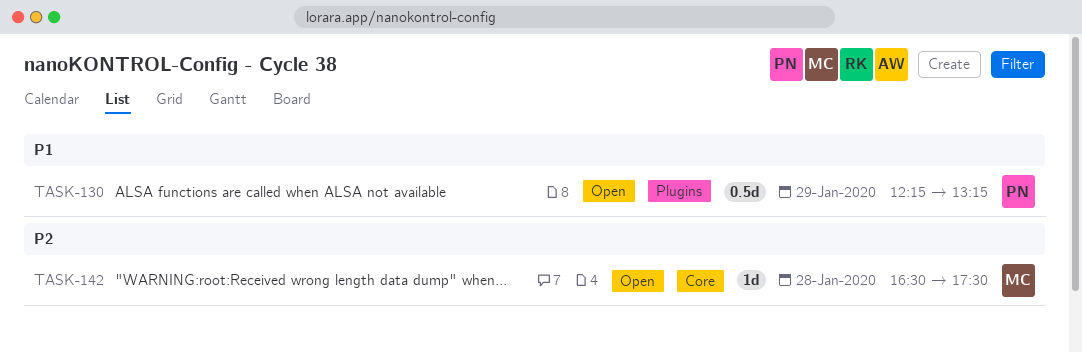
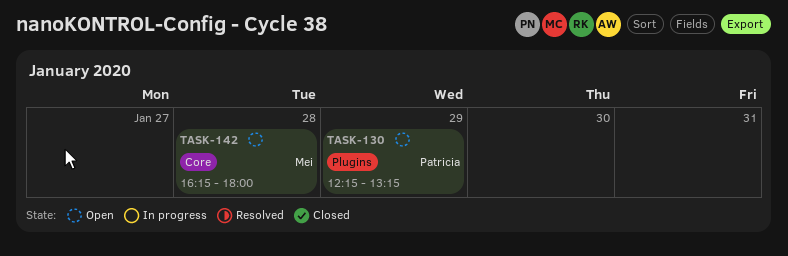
TASK-142, begins: 16:30 -> 16:15
TASK-142, ends: 17:30 -> 18:00

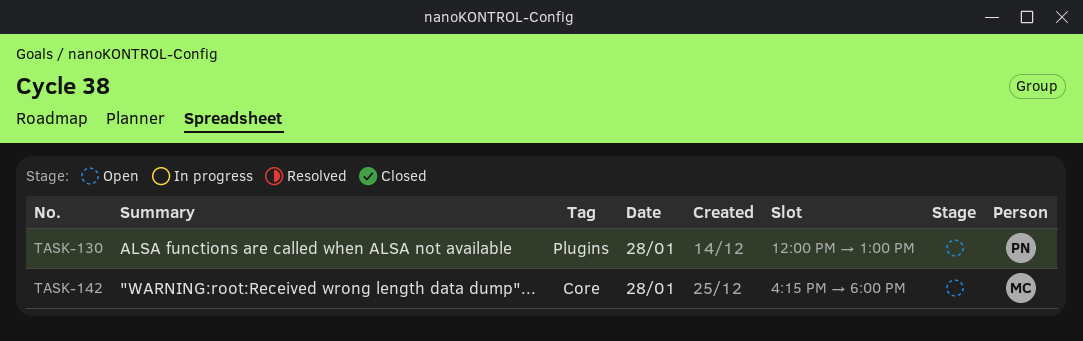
TASK-130, day: Jan 29 -> Jan 28
TASK-130, begins: 12:15 -> 12:00
TASK-130, ends: 13:15 -> 13:00

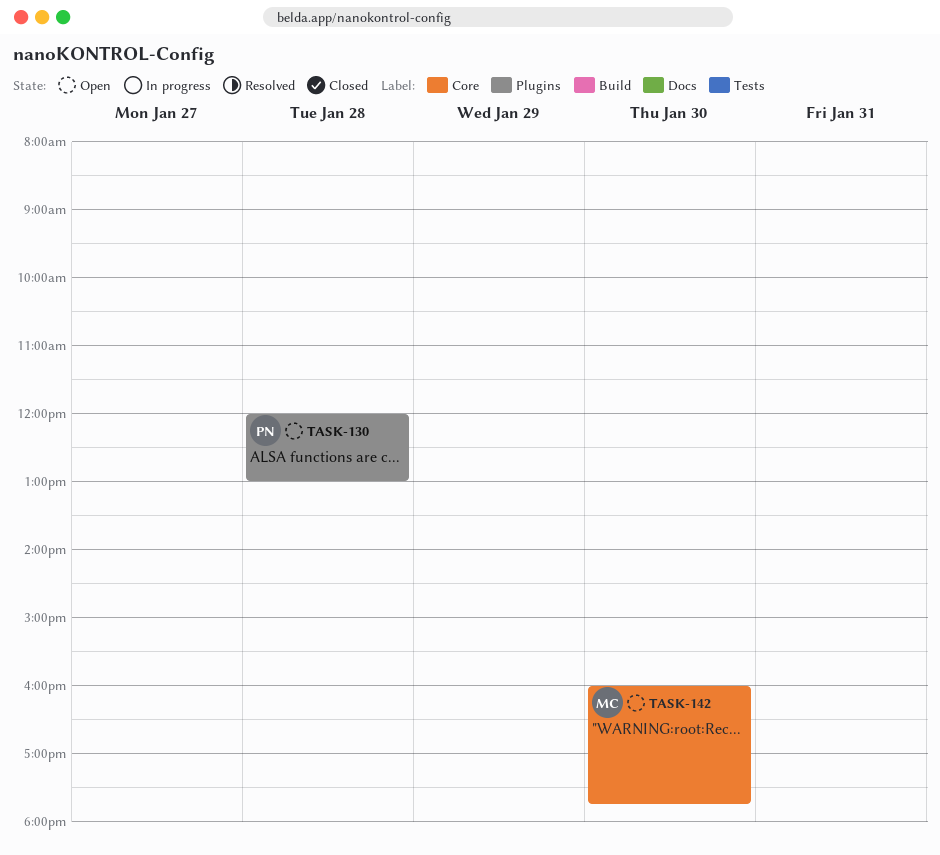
TASK-142, day: Jan 28 -> Jan 30
TASK-142, begins: 16:15 -> 16:00
TASK-142, ends: 18:00 -> 17:45

